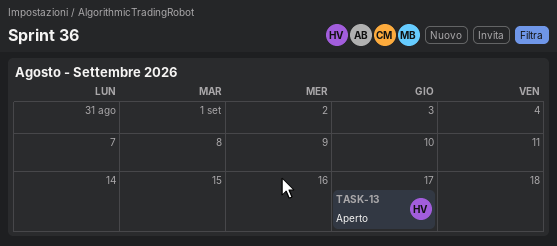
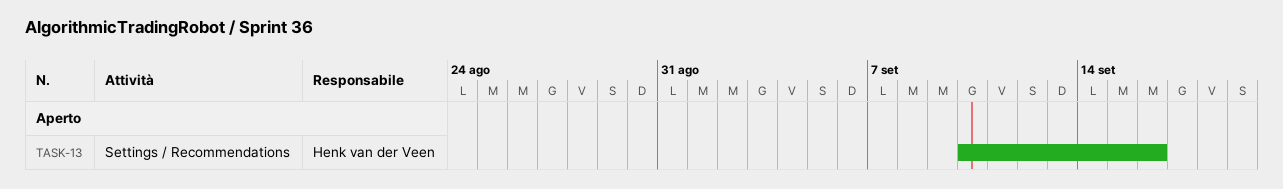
TASK-13, due: Sep 17 -> Sep 16

